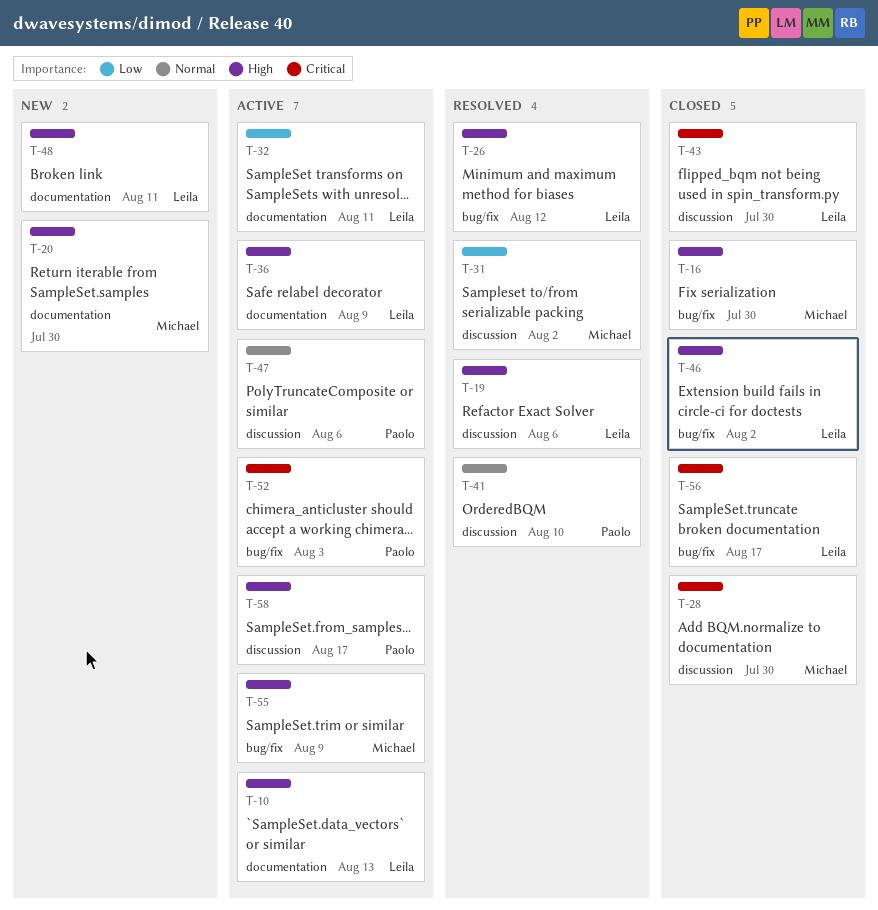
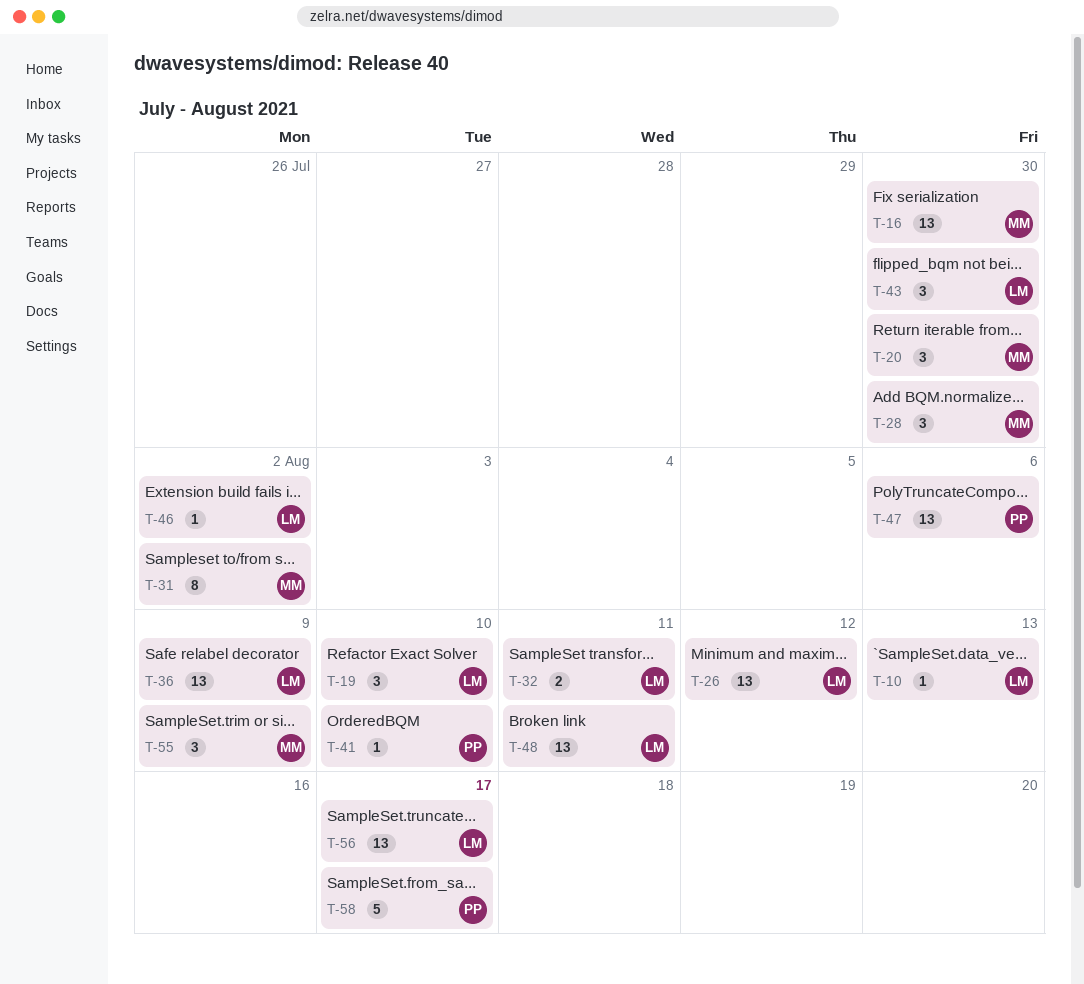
T-19, due: Aug 6 -> Aug 10
T-52: present -> none

